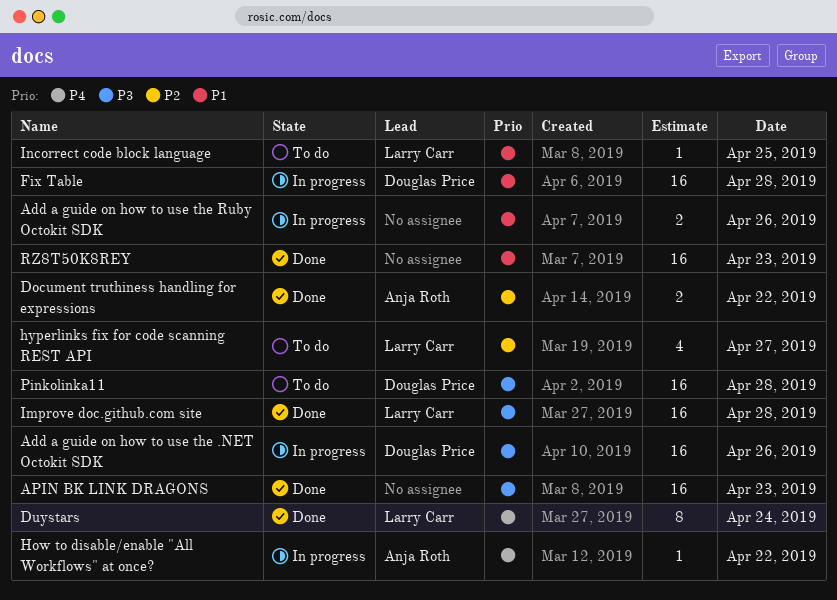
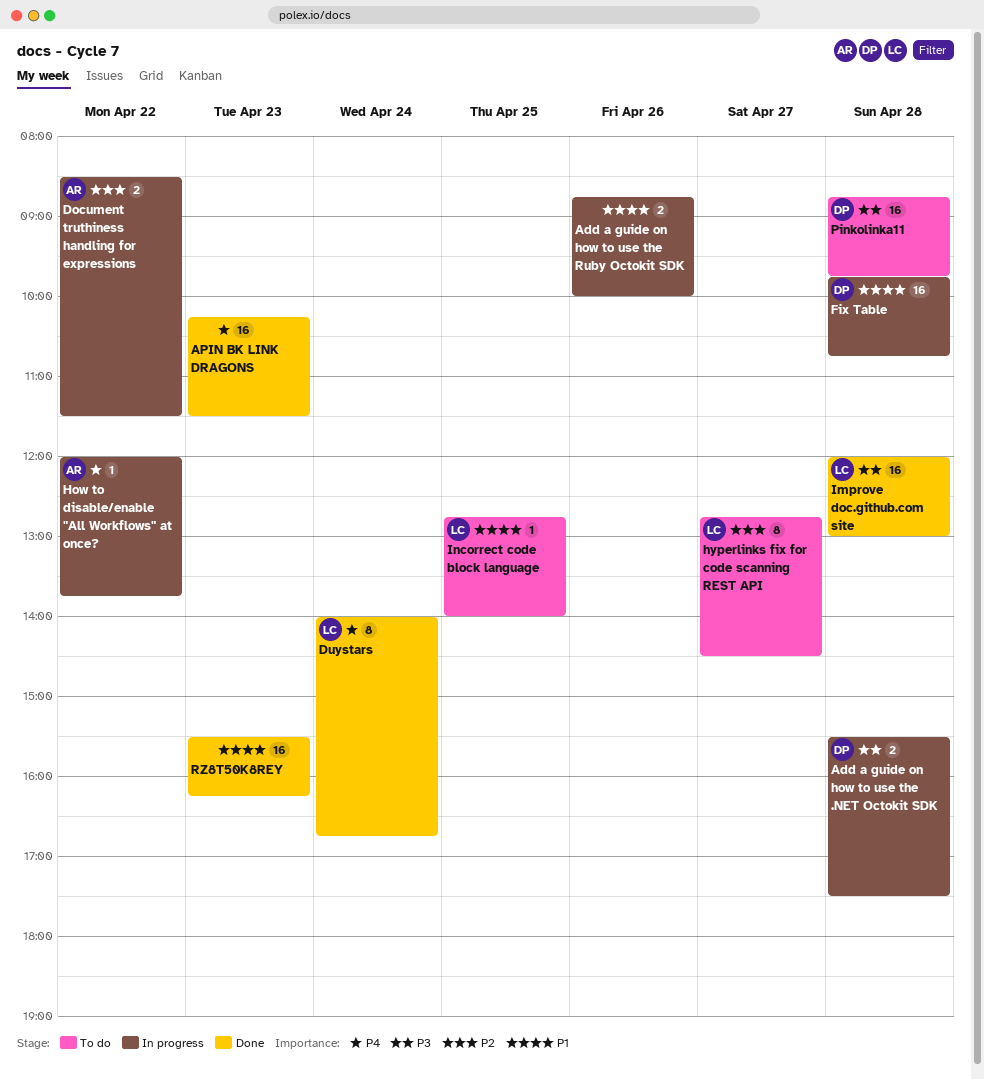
Add a guide on how to use the .NET Octokit SDK, estimate: 16 -> 2
Add a guide on how to use the .NET Octokit SDK, day: Apr 26 -> Apr 28
APIN BK LINK DRAGONS, priority: P3 -> P4
Document truthiness handling for expressions, status: Done -> In progress
hyperlinks fix for code scanning REST API, estimate: 4 -> 8

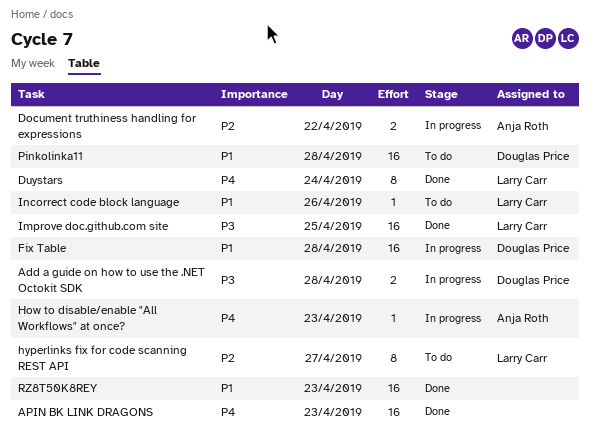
Add a guide on how to use the Ruby Octokit SDK: present -> none
How to disable/enable "All Workflows" at once?, day: Apr 22 -> Apr 23
Improve doc.github.com site, day: Apr 28 -> Apr 25
Incorrect code block language, day: Apr 25 -> Apr 26
Pinkolinka11, priority: P3 -> P1

